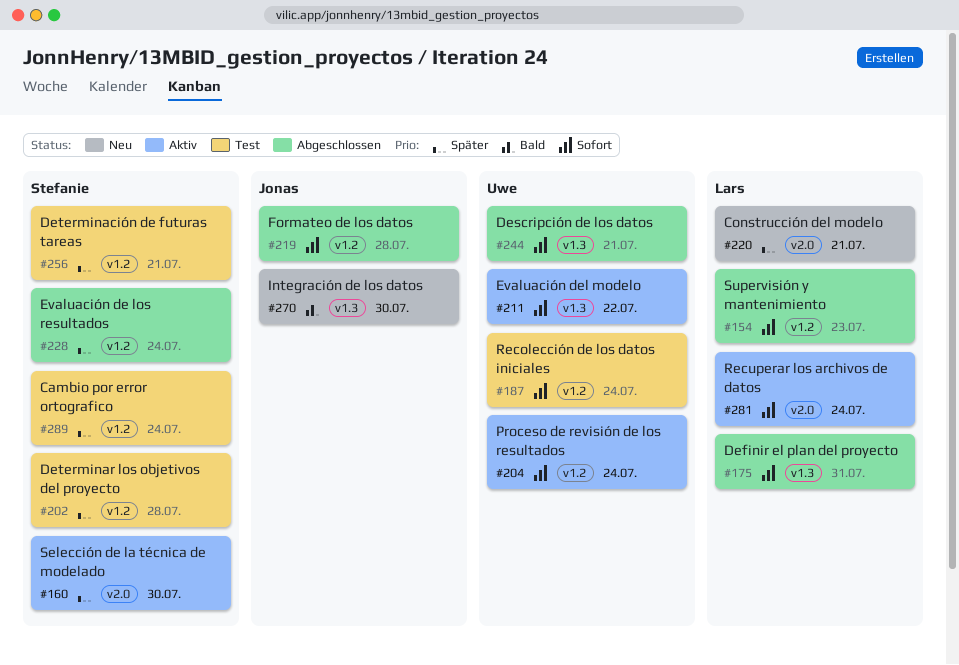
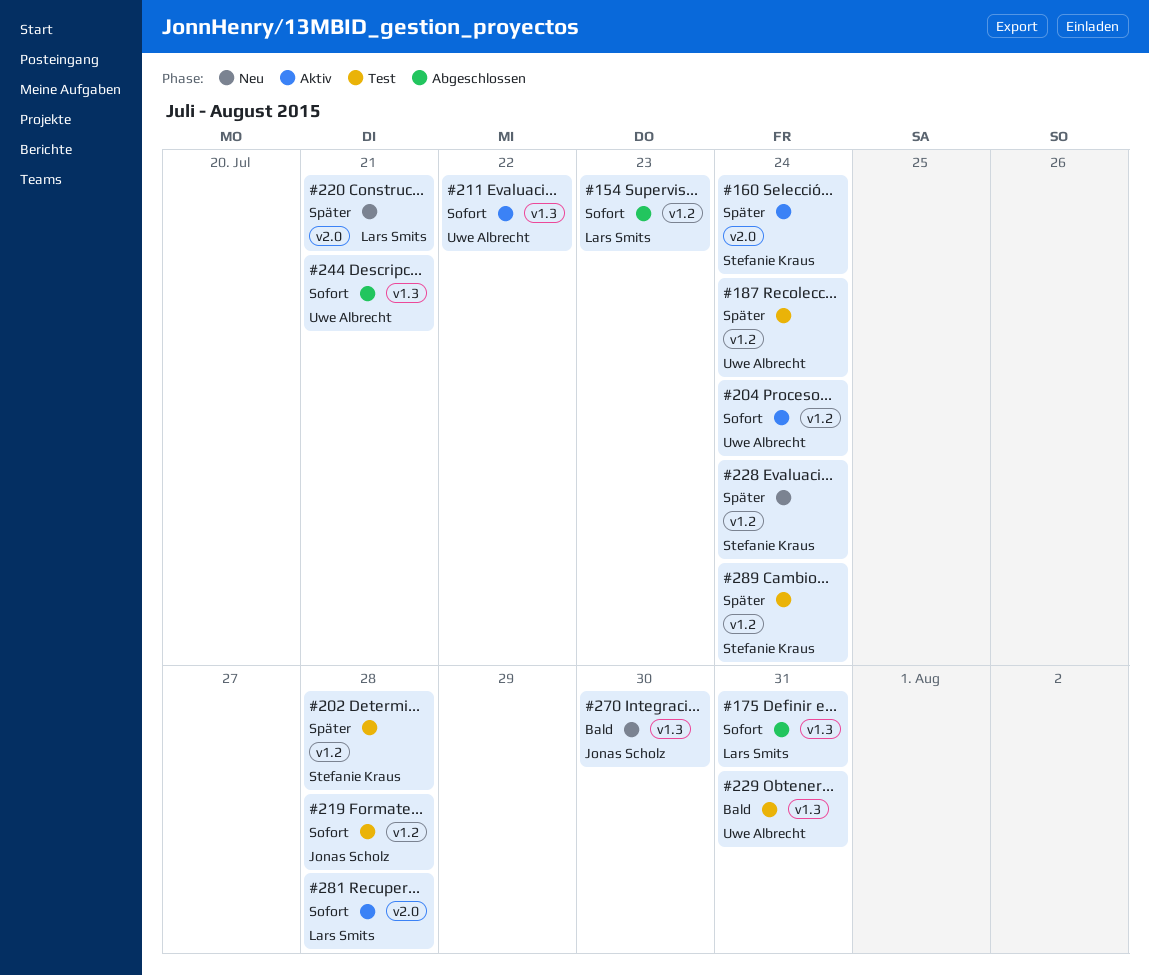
#160, due: Jul 30 -> Jul 24
#187, priority: Sofort -> Später
#219, status: Abgeschlossen -> Test
#228, status: Abgeschlossen -> Neu
#229: none -> present
#256: present -> none
#281, due: Jul 24 -> Jul 28

